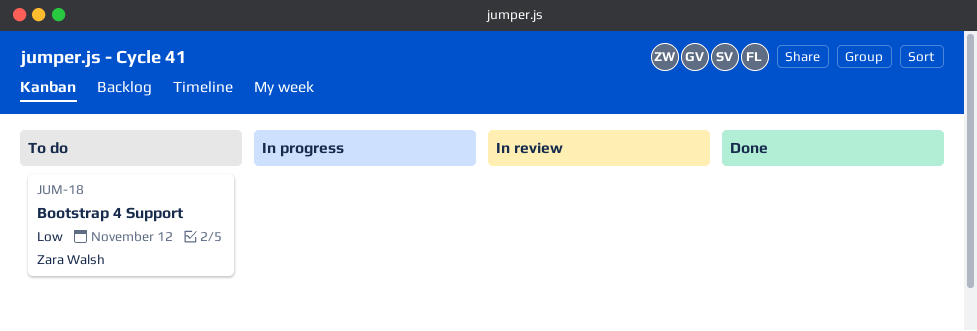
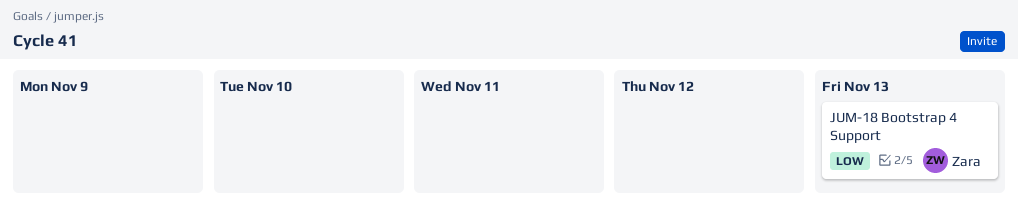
JUM-18, due: Nov 12 -> Nov 13

